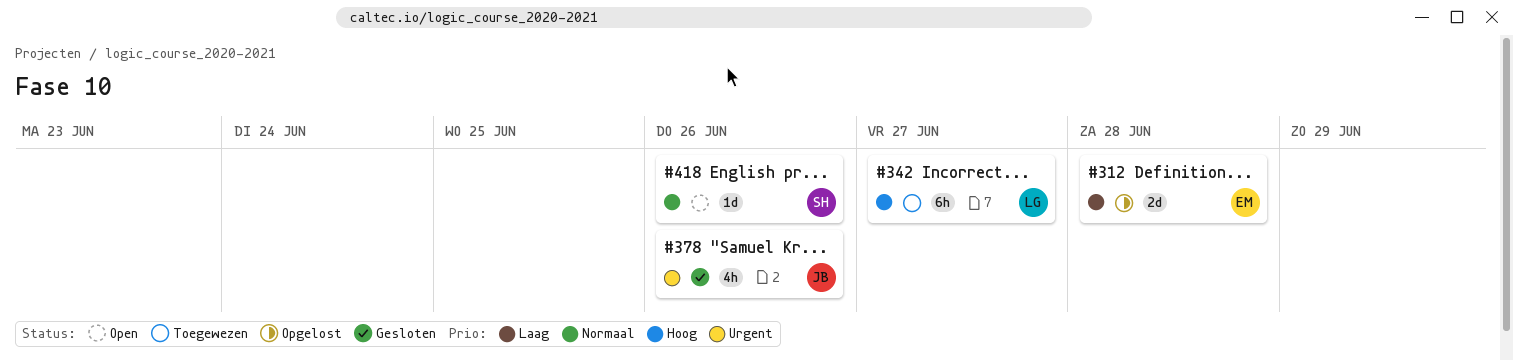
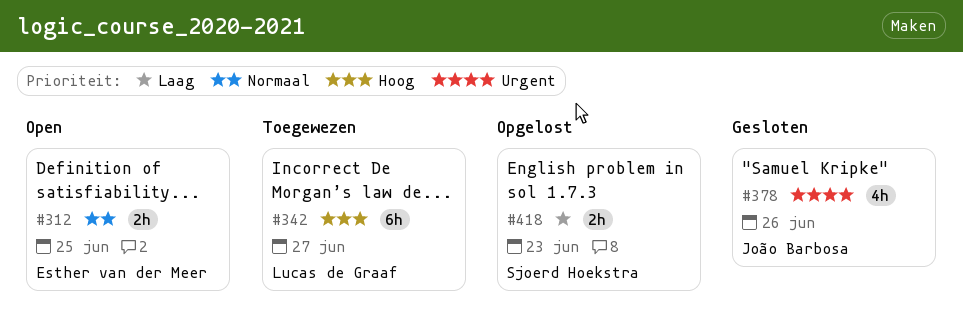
#312, status: Opgelost -> Open
#312, priority: Laag -> Normaal
#312, estimate: 2d -> 2h
#312, due: Jun 28 -> Jun 25
#418, status: Open -> Opgelost
#418, priority: Normaal -> Laag
#418, estimate: 1d -> 2h
#418, due: Jun 26 -> Jun 23

